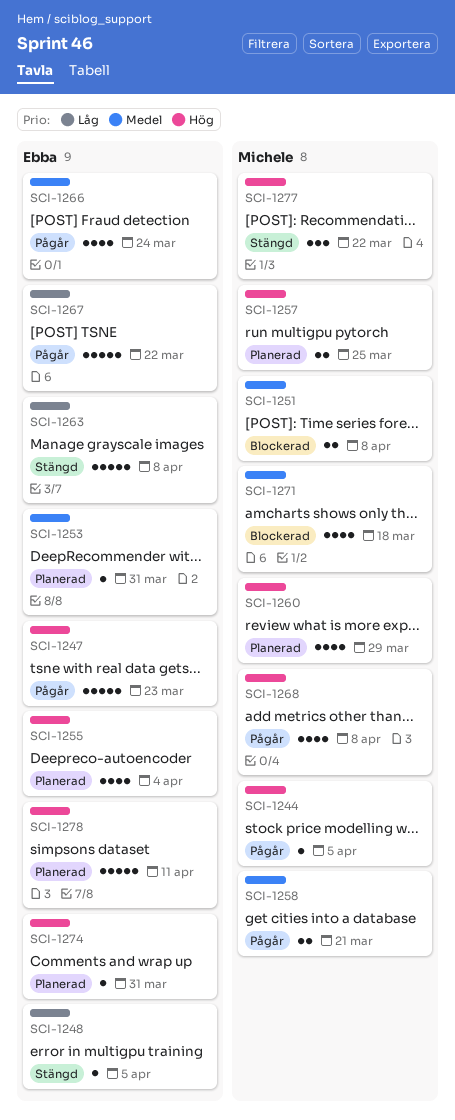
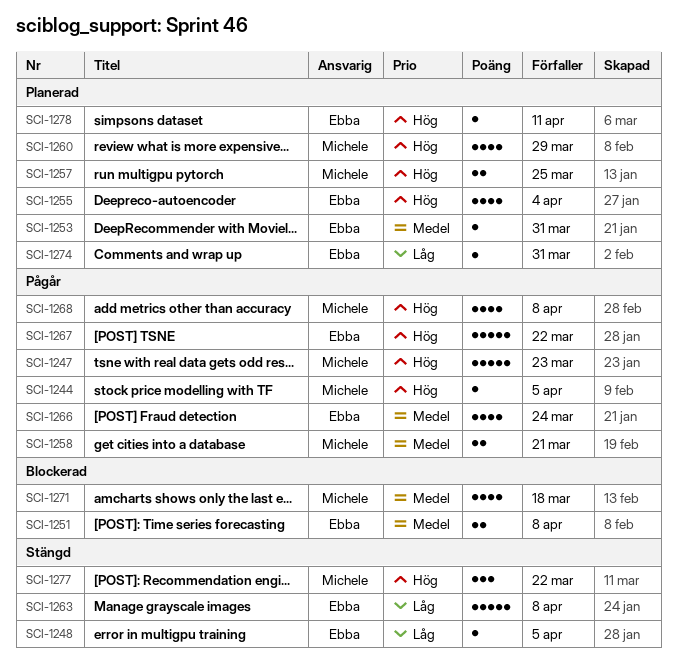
SCI-1247, owner: Ebba -> Michele
SCI-1251, owner: Michele -> Ebba
SCI-1267, priority: Låg -> Hög
SCI-1274, priority: Hög -> Låg
SCI-1278, estimate: 5 -> 1

